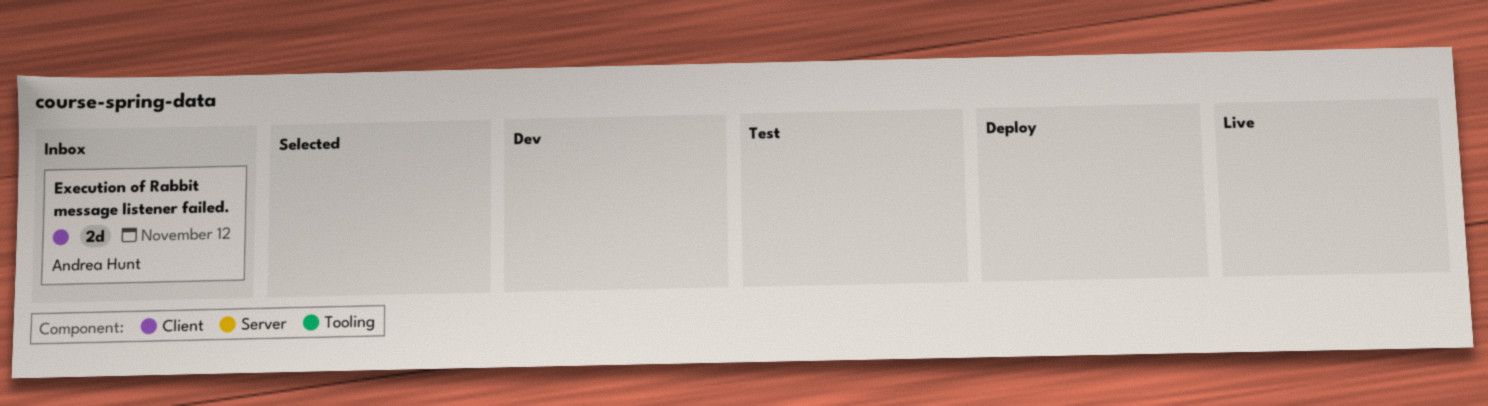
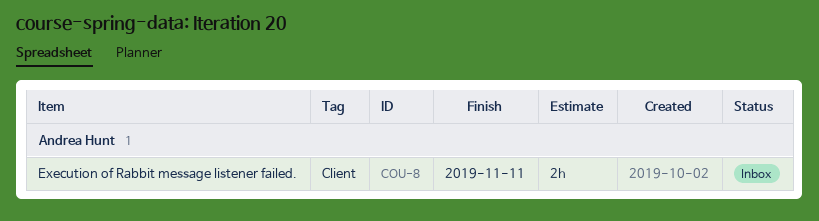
Execution of Rabbit message listener failed., estimate: 2d -> 2h
Execution of Rabbit message listener failed., due: Nov 12 -> Nov 11

